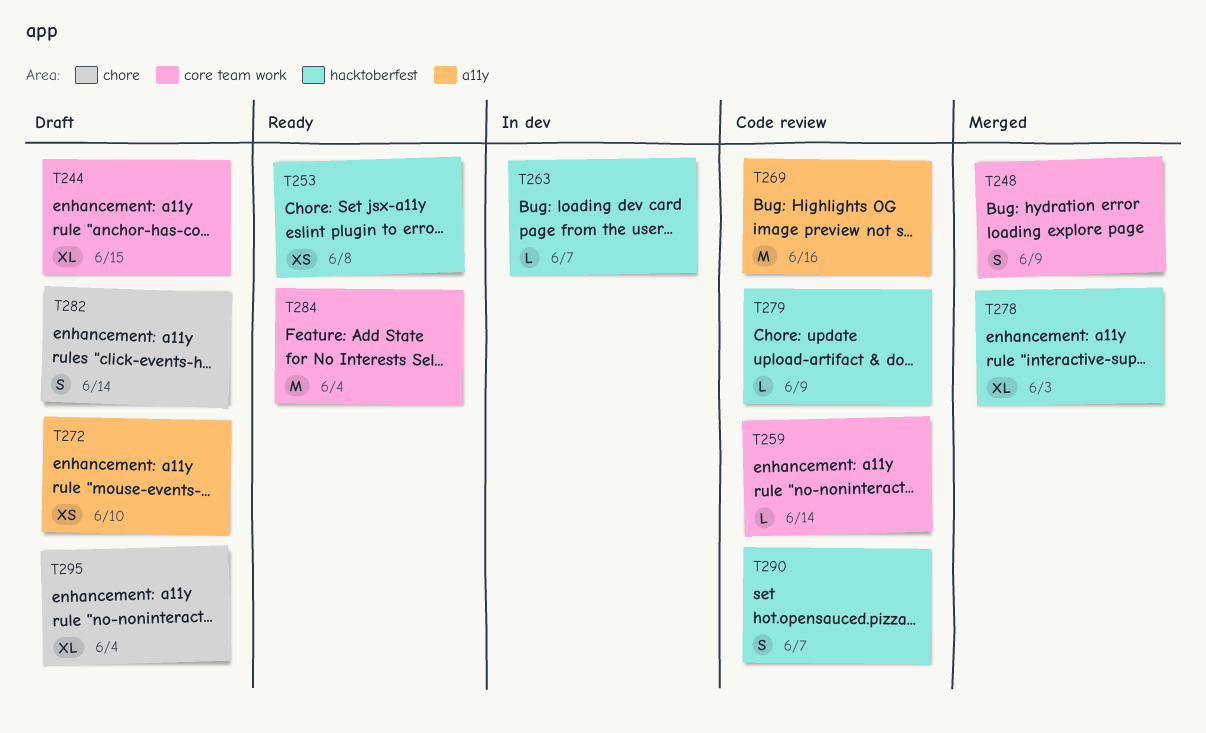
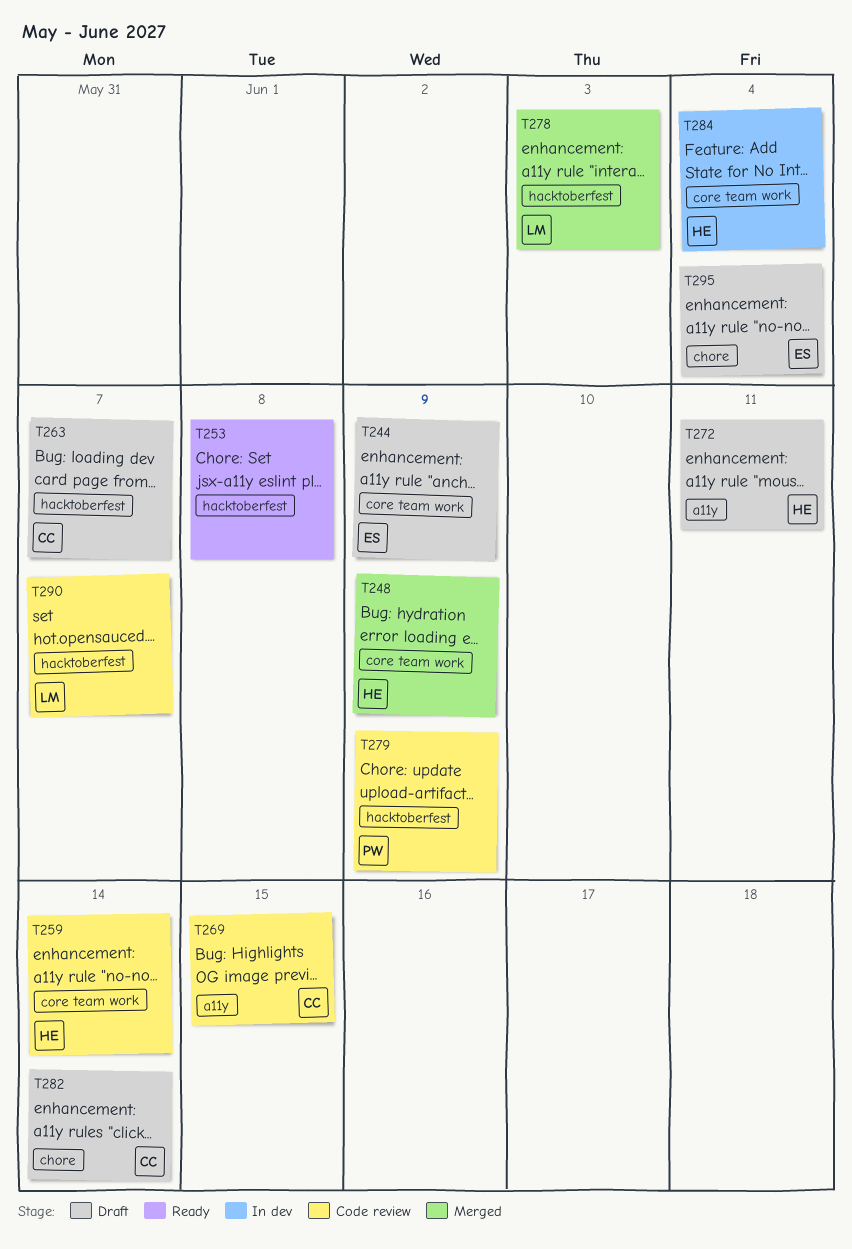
T244, due: Jun 15 -> Jun 9
T263, status: In dev -> Draft
T269, due: Jun 16 -> Jun 15
T272, due: Jun 10 -> Jun 11
T284, status: Ready -> In dev

